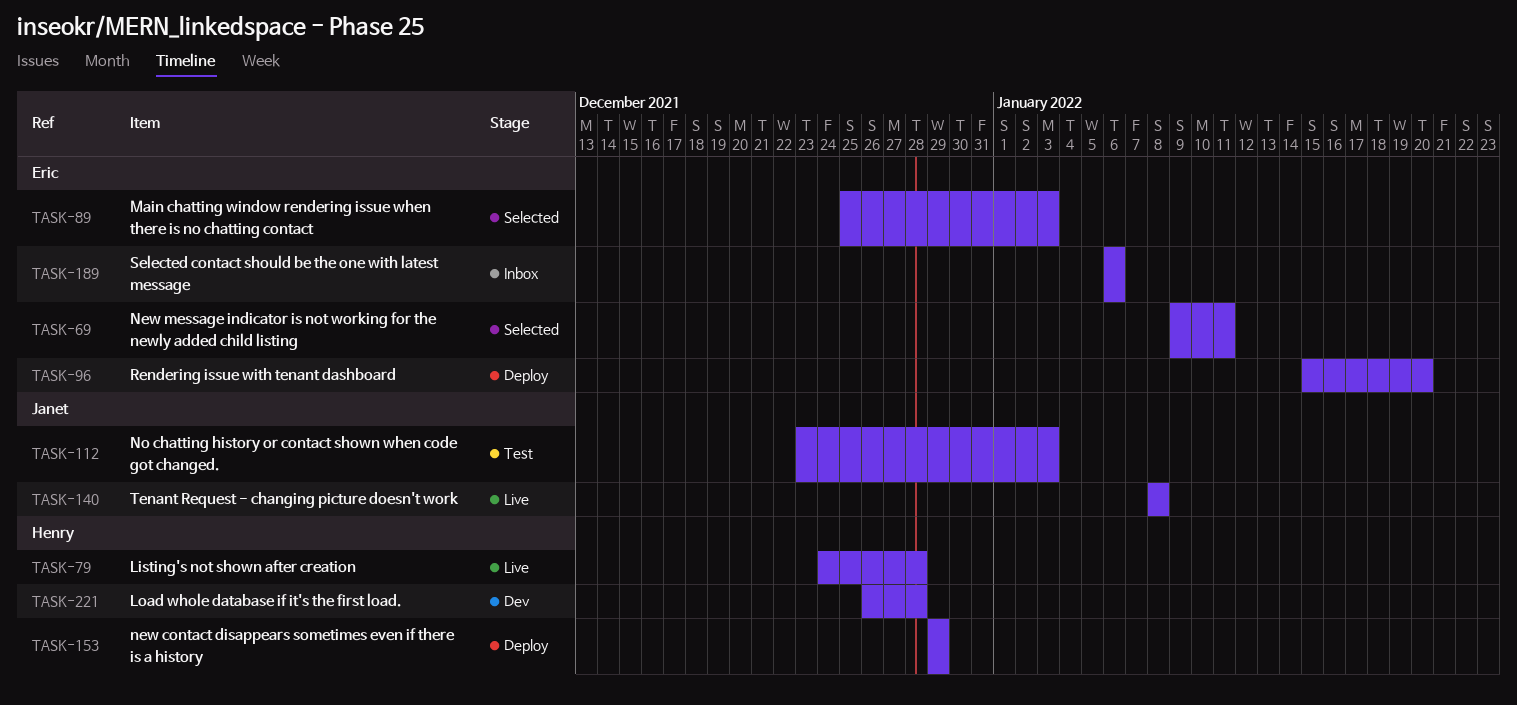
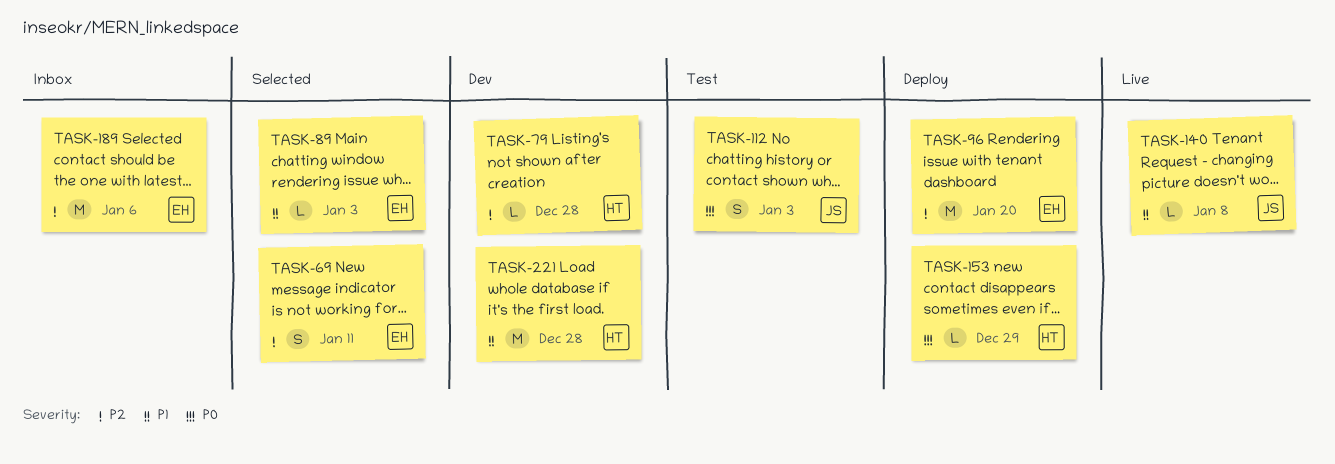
TASK-79, status: Live -> Dev

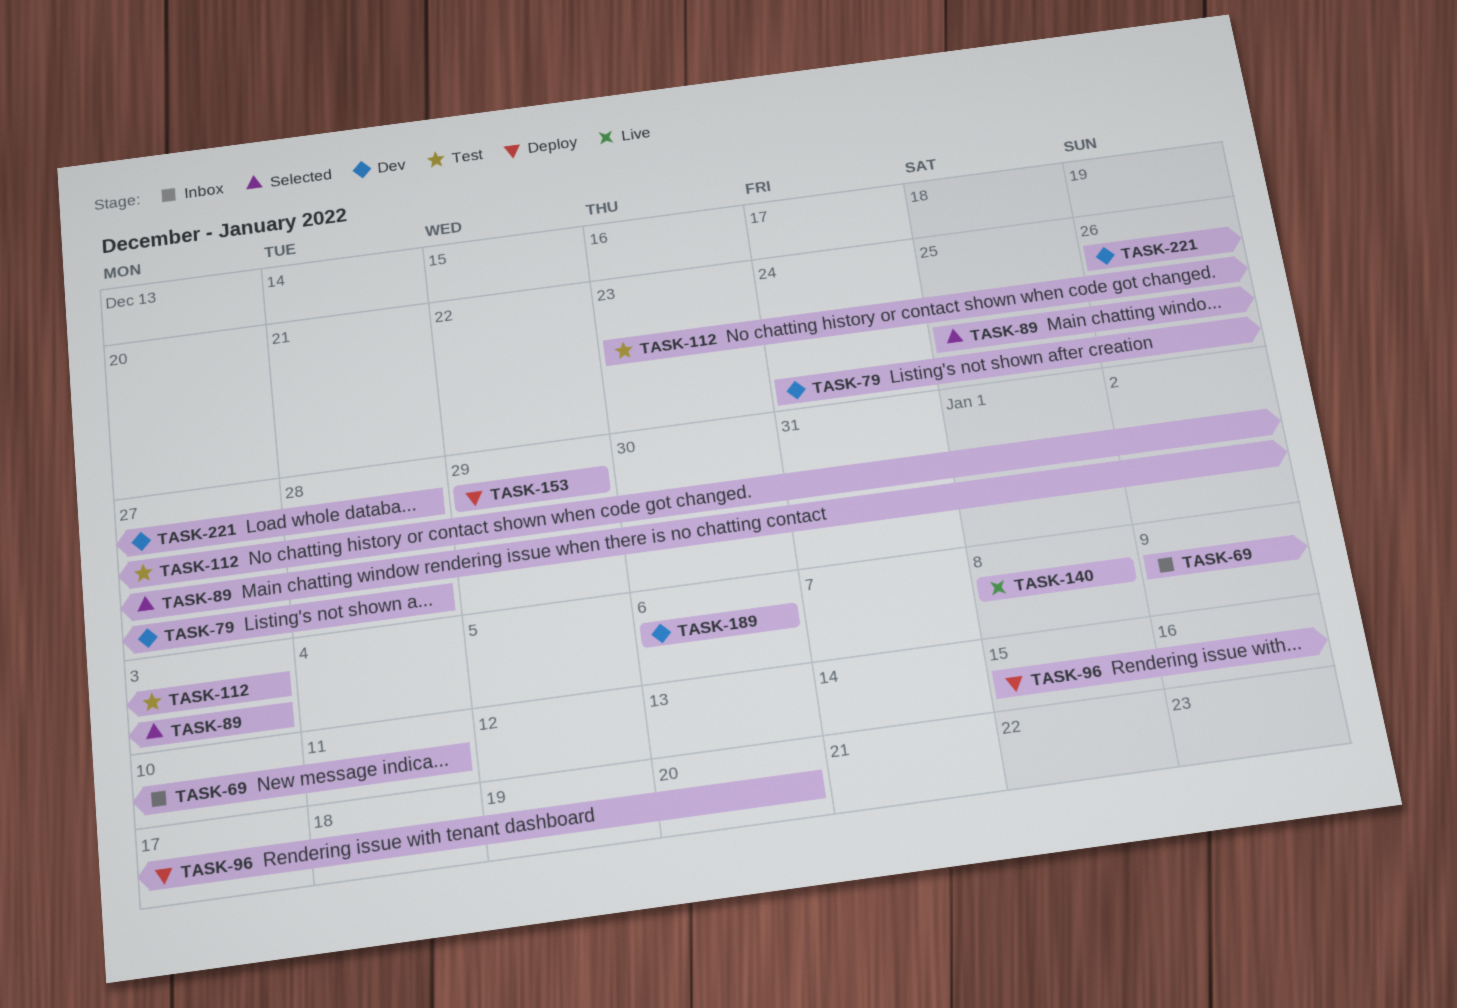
TASK-69, status: Selected -> Inbox
TASK-189, status: Inbox -> Dev

